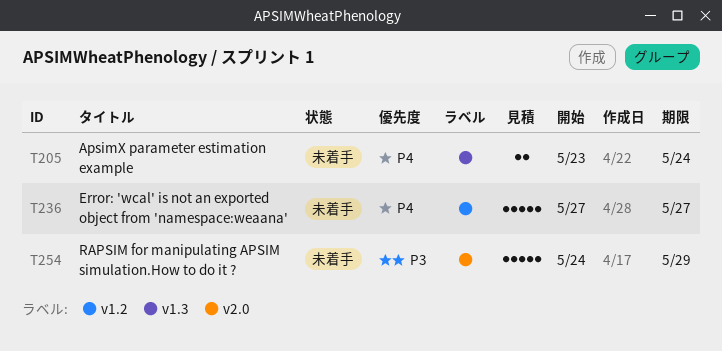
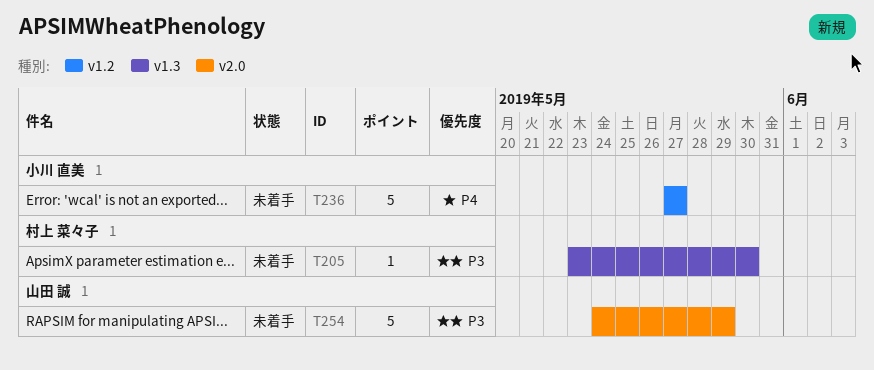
T205, priority: P4 -> P3
T205, estimate: 2 -> 1
T205, due: May 24 -> May 30

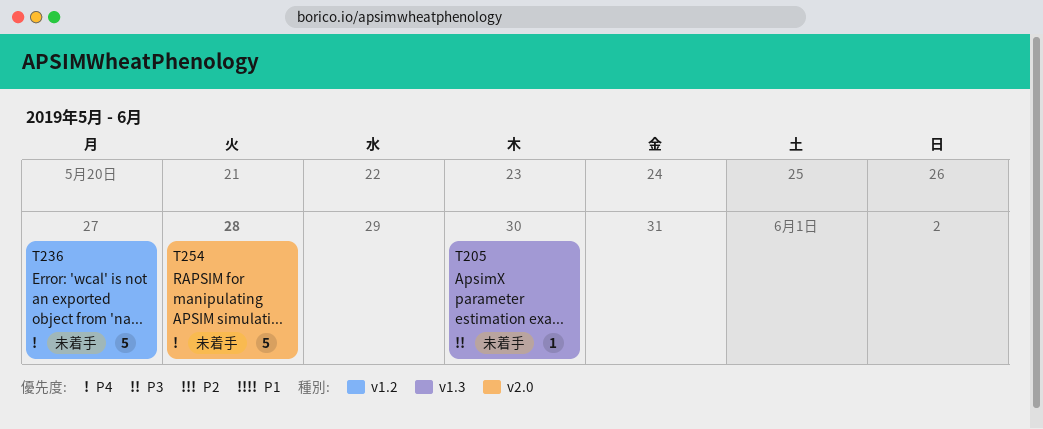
T254, priority: P3 -> P4
T254, due: May 29 -> May 28

